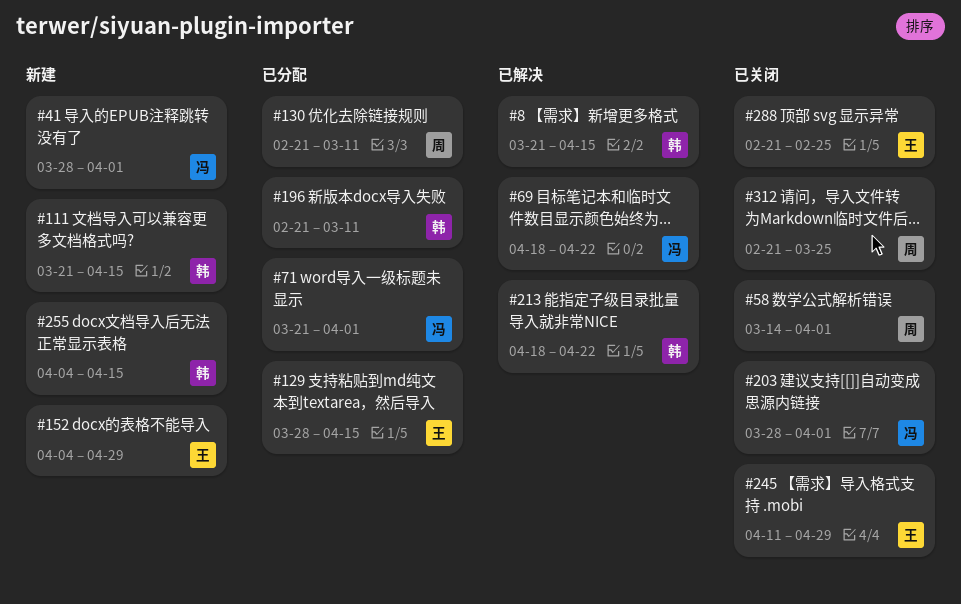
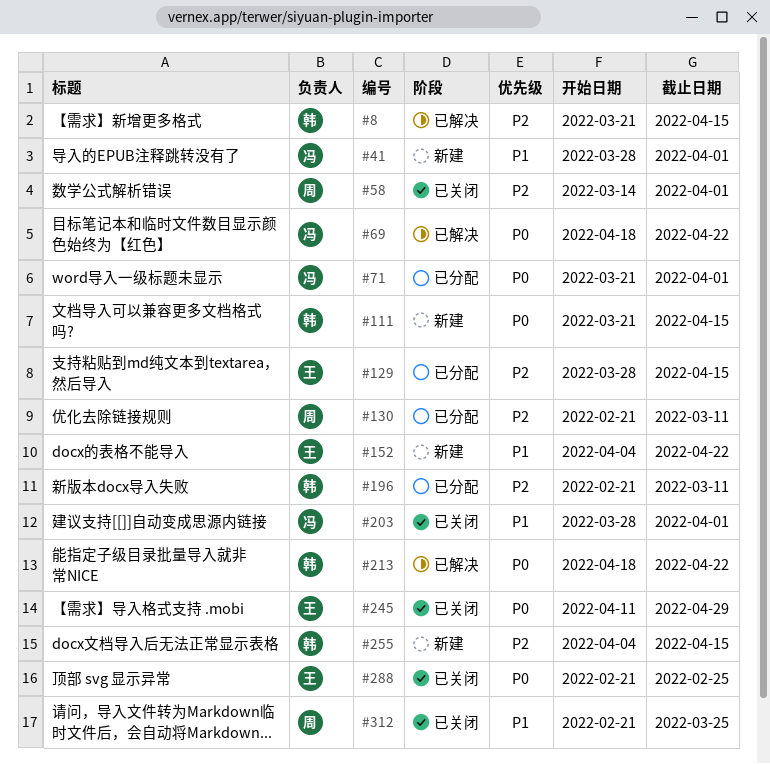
#152, due: Apr 29 -> Apr 22

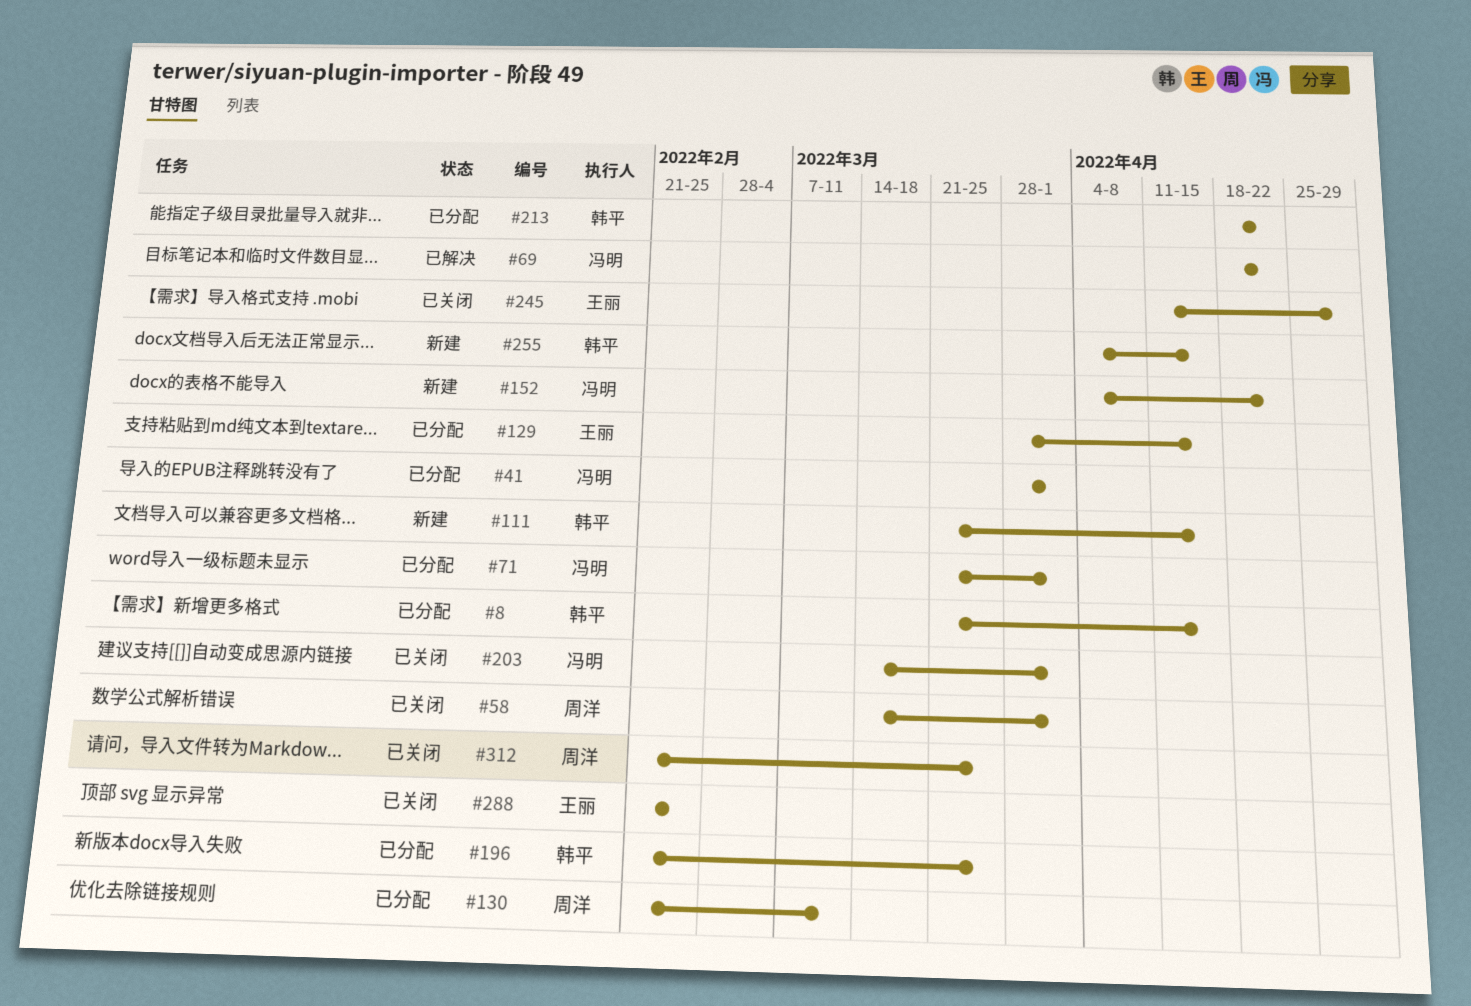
#8, status: 已解决 -> 已分配
#41, status: 新建 -> 已分配
#152, owner: 王丽 -> 冯明
#196, due: Mar 11 -> Mar 25
#203, start: Mar 28 -> Mar 14
#213, status: 已解决 -> 已分配

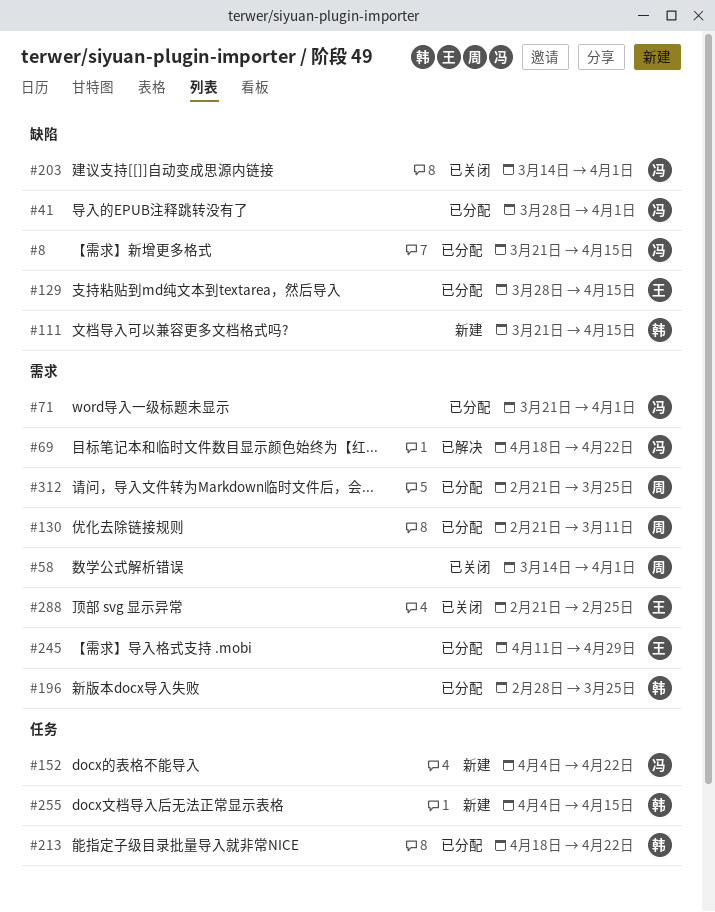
#8, owner: 韩平 -> 冯明
#196, start: Feb 21 -> Feb 28
#245, status: 已关闭 -> 已分配
#312, status: 已关闭 -> 已分配

